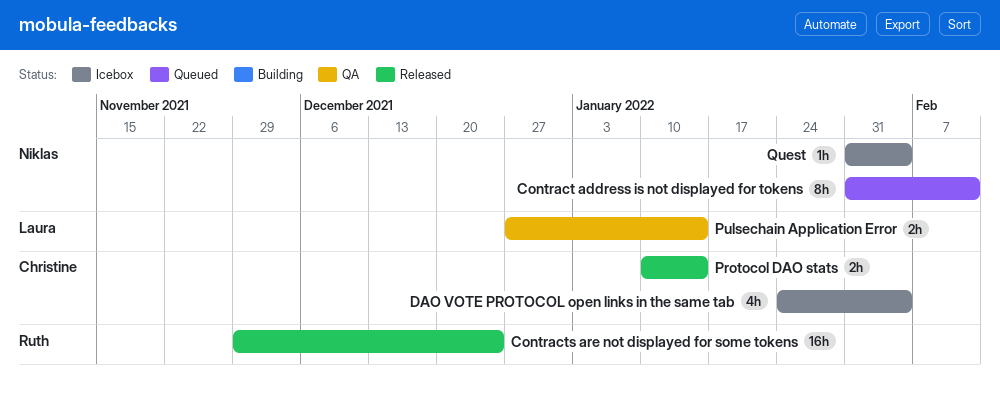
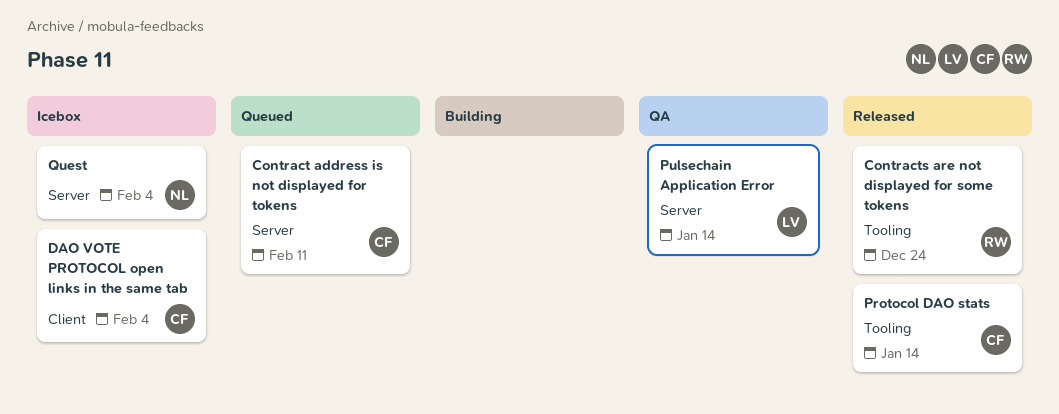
Contract address is not displayed for tokens, owner: Niklas -> Christine

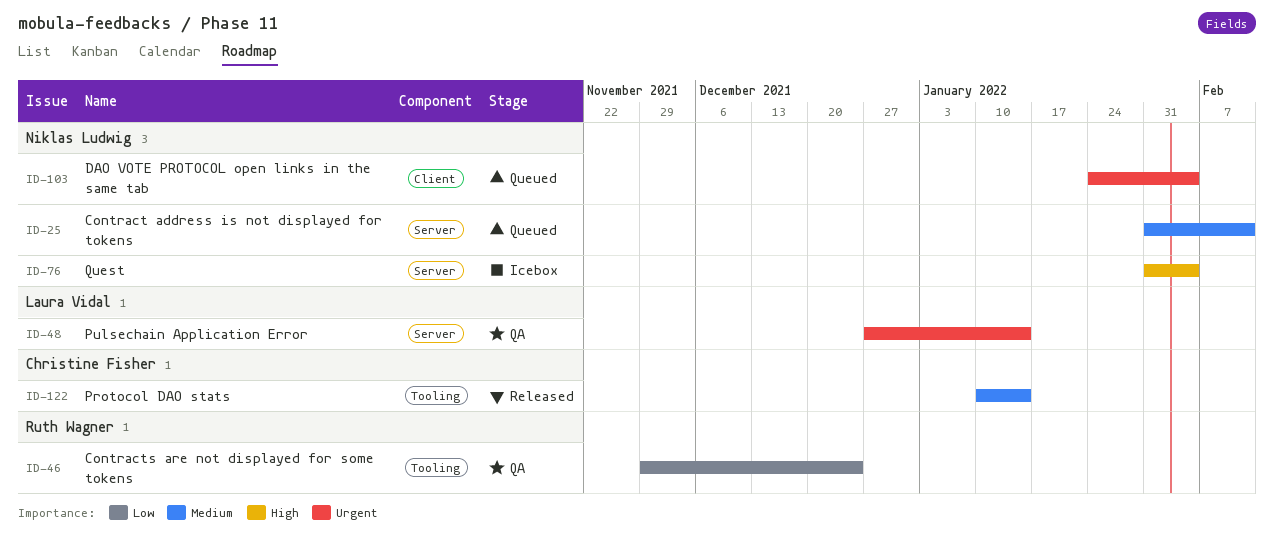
Contract address is not displayed for tokens, owner: Christine Fisher -> Niklas Ludwig
Contracts are not displayed for some tokens, status: Released -> QA
DAO VOTE PROTOCOL open links in the same tab, status: Icebox -> Queued
DAO VOTE PROTOCOL open links in the same tab, owner: Christine Fisher -> Niklas Ludwig

